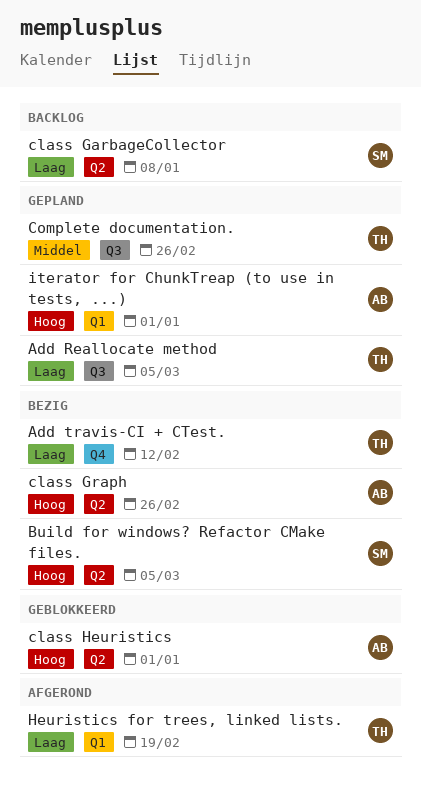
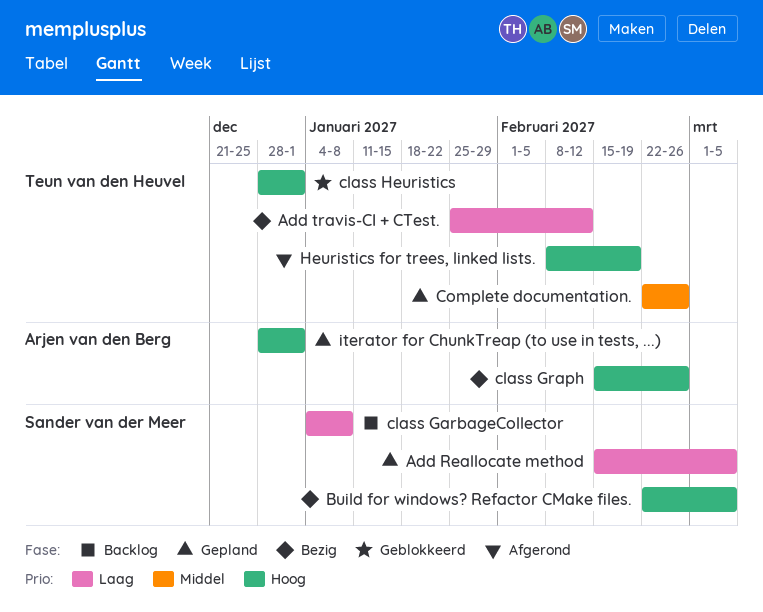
Add Reallocate method, owner: Teun van den Heuvel -> Sander van der Meer
class Heuristics, owner: Arjen van den Berg -> Teun van den Heuvel
Heuristics for trees, linked lists., priority: Laag -> Hoog

